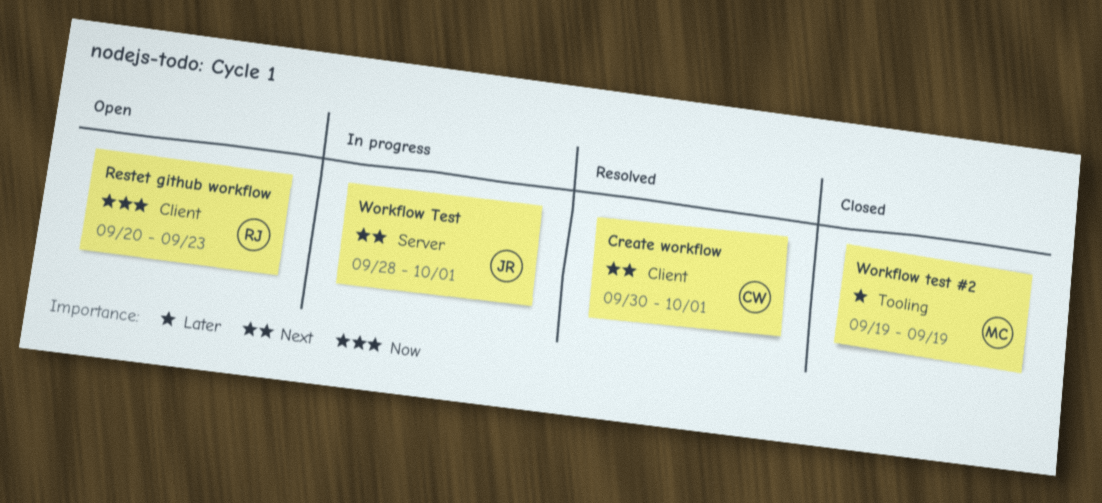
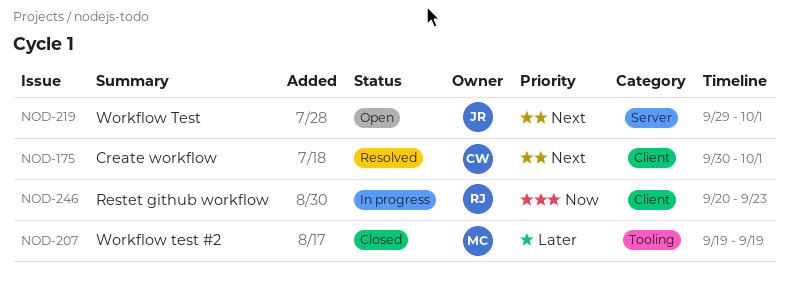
Restet github workflow, status: Open -> In progress
Workflow Test, status: In progress -> Open
Workflow Test, start: Sep 28 -> Sep 29

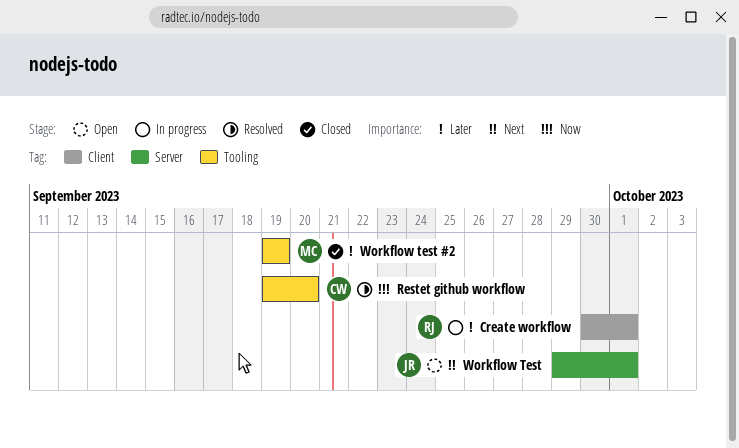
Create workflow, status: Resolved -> In progress
Create workflow, owner: CW -> RJ
Create workflow, priority: Next -> Later
Restet github workflow, status: In progress -> Resolved
Restet github workflow, owner: RJ -> CW
Restet github workflow, label: Client -> Tooling
Restet github workflow, start: Sep 20 -> Sep 19
Restet github workflow, due: Sep 23 -> Sep 20

